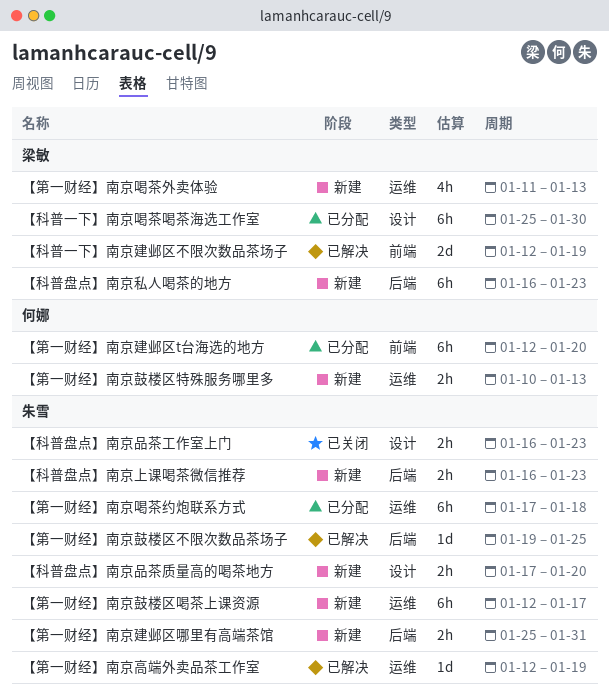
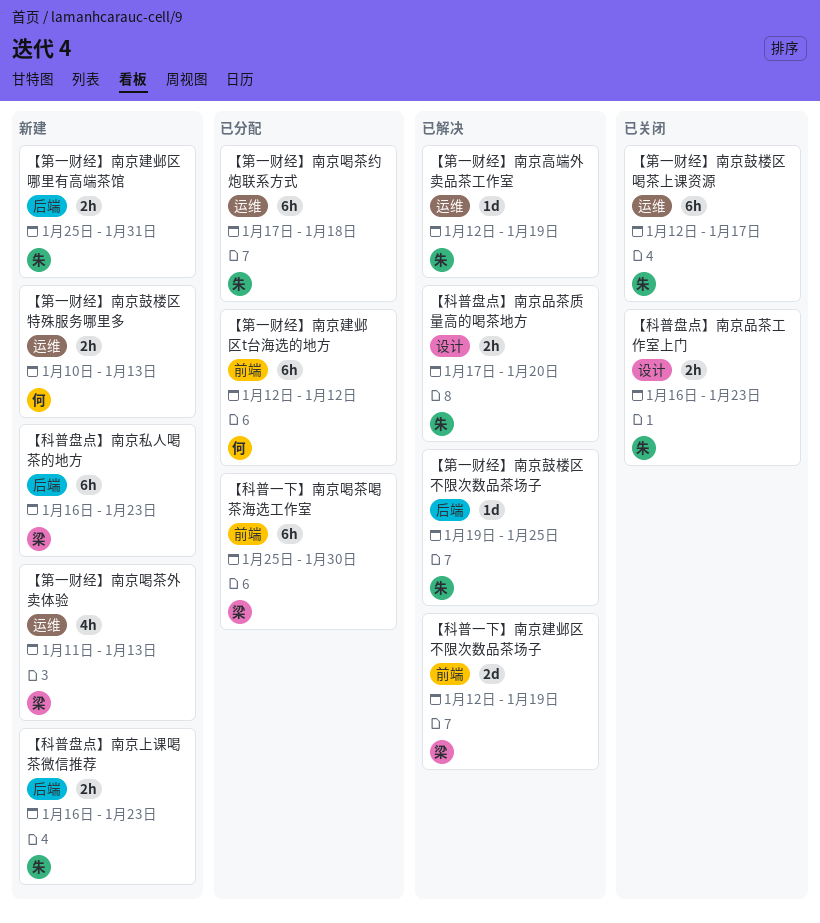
【科普一下】南京喝茶喝茶海选工作室, label: 设计 -> 前端
【科普盘点】南京品茶质量高的喝茶地方, status: 新建 -> 已解决
【第一财经】南京建邺区t台海选的地方, due: Jan 20 -> Jan 12
【第一财经】南京鼓楼区喝茶上课资源, status: 新建 -> 已关闭

